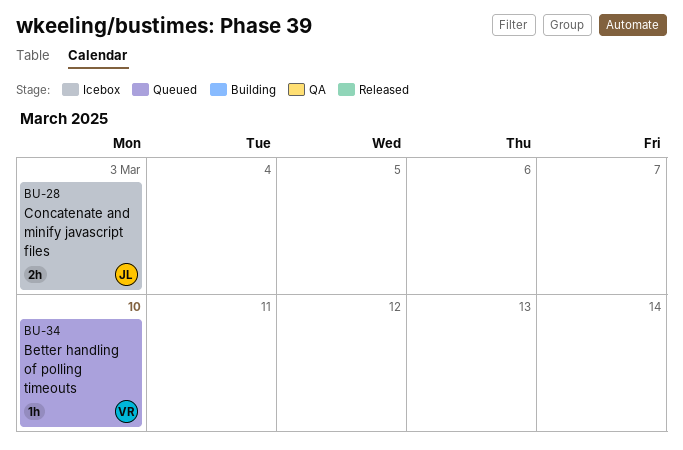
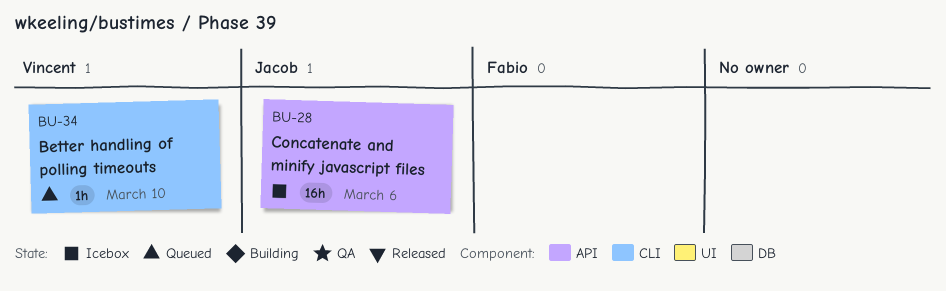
BU-28, estimate: 2h -> 16h
BU-28, due: Mar 3 -> Mar 6

